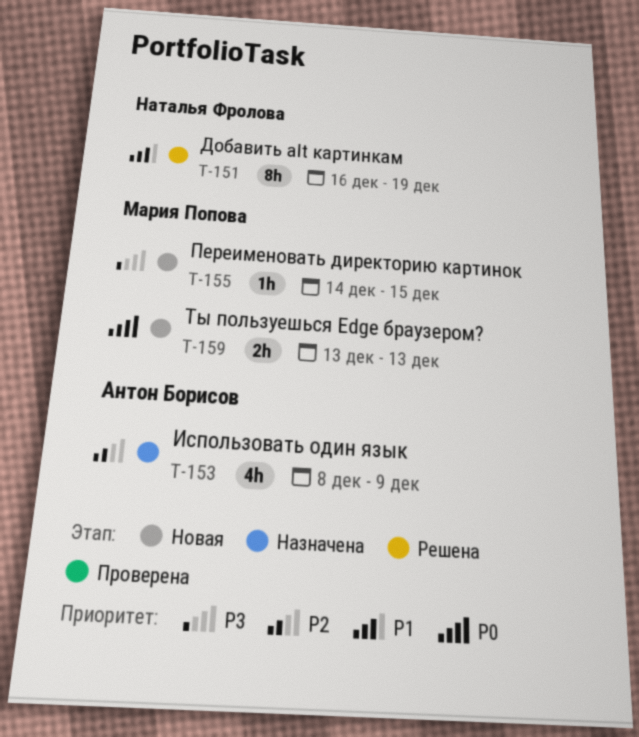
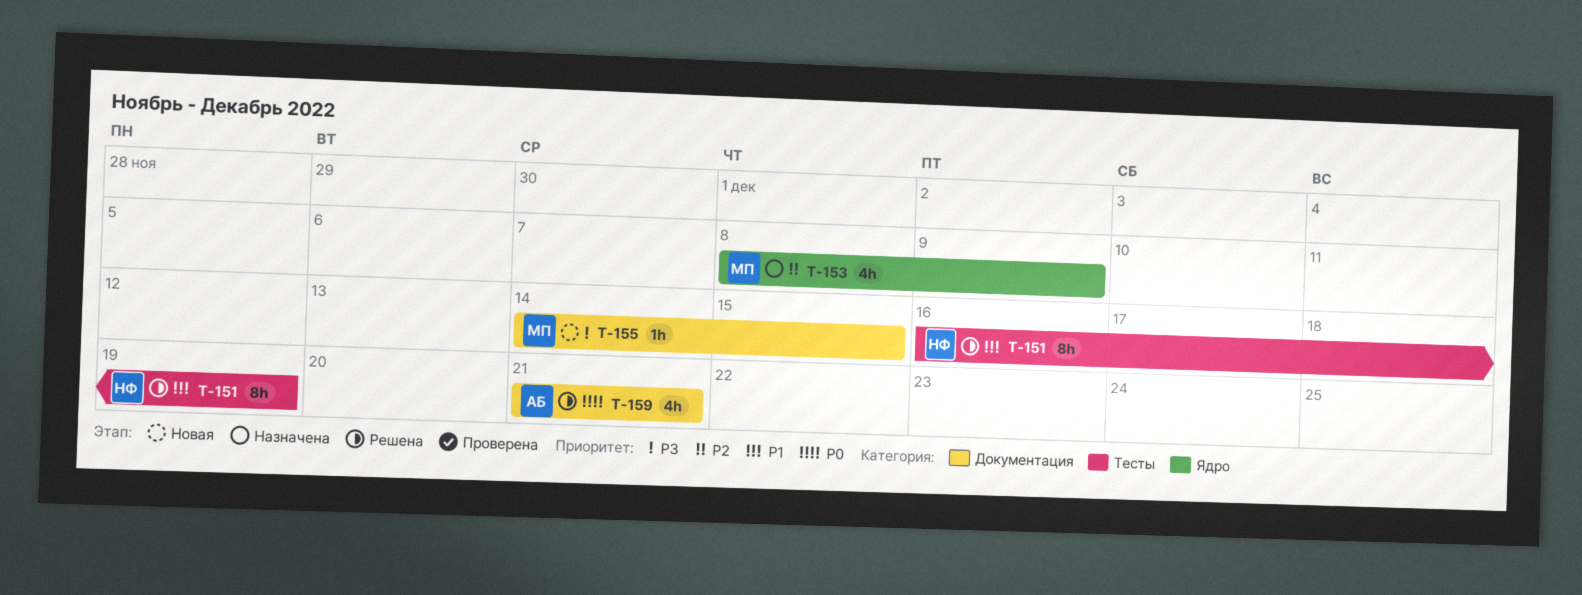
T-153, owner: Антон Борисов -> Мария Попова
T-159, status: Новая -> Решена
T-159, owner: Мария Попова -> Антон Борисов
T-159, estimate: 2h -> 4h
T-159, start: Dec 13 -> Dec 21
T-159, due: Dec 13 -> Dec 21

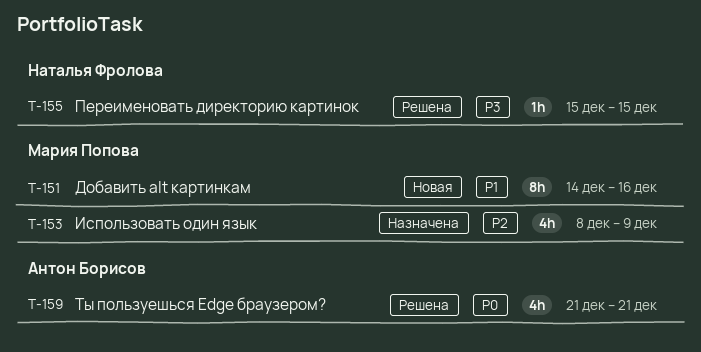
T-151, status: Решена -> Новая
T-151, owner: Наталья Фролова -> Мария Попова
T-151, start: Dec 16 -> Dec 14
T-151, due: Dec 19 -> Dec 16
T-155, status: Новая -> Решена
T-155, owner: Мария Попова -> Наталья Фролова
T-155, start: Dec 14 -> Dec 15

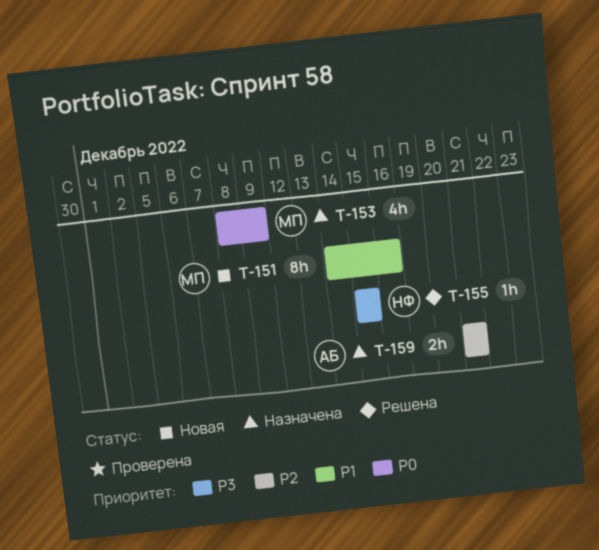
T-153, priority: P2 -> P0
T-159, status: Решена -> Назначена
T-159, priority: P0 -> P2
T-159, estimate: 4h -> 2h

